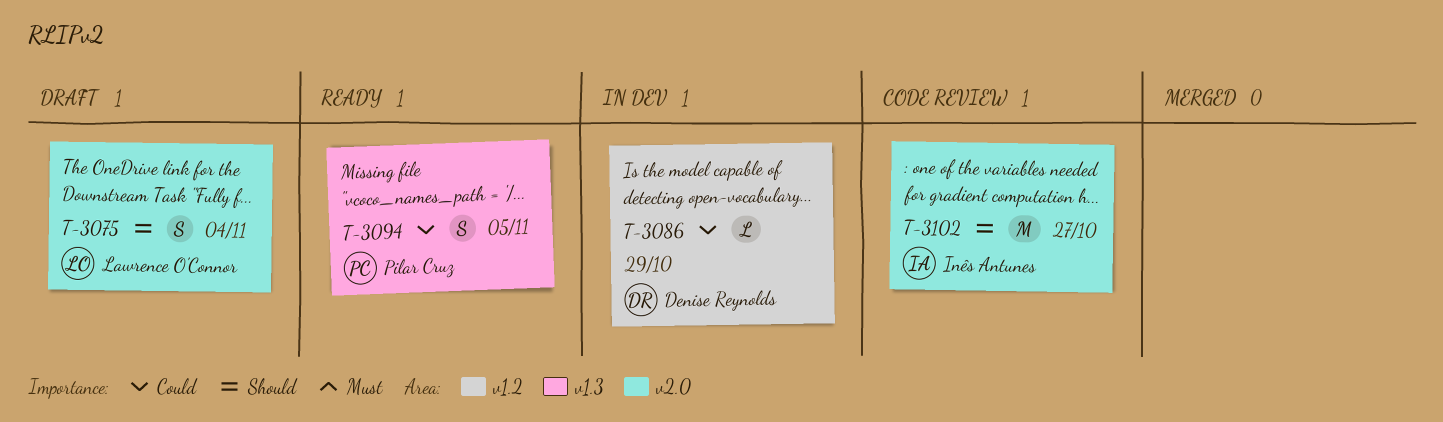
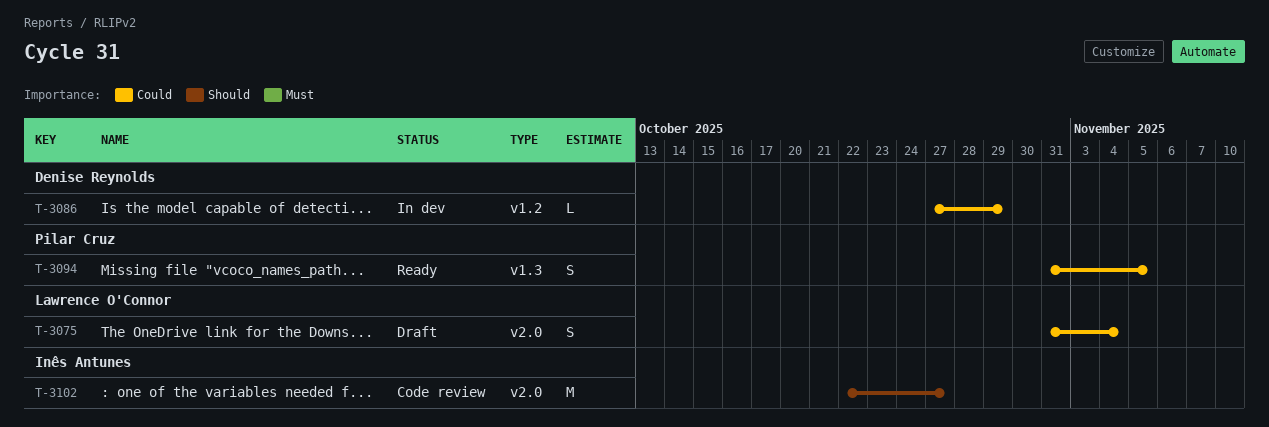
T-3075, priority: Should -> Could

